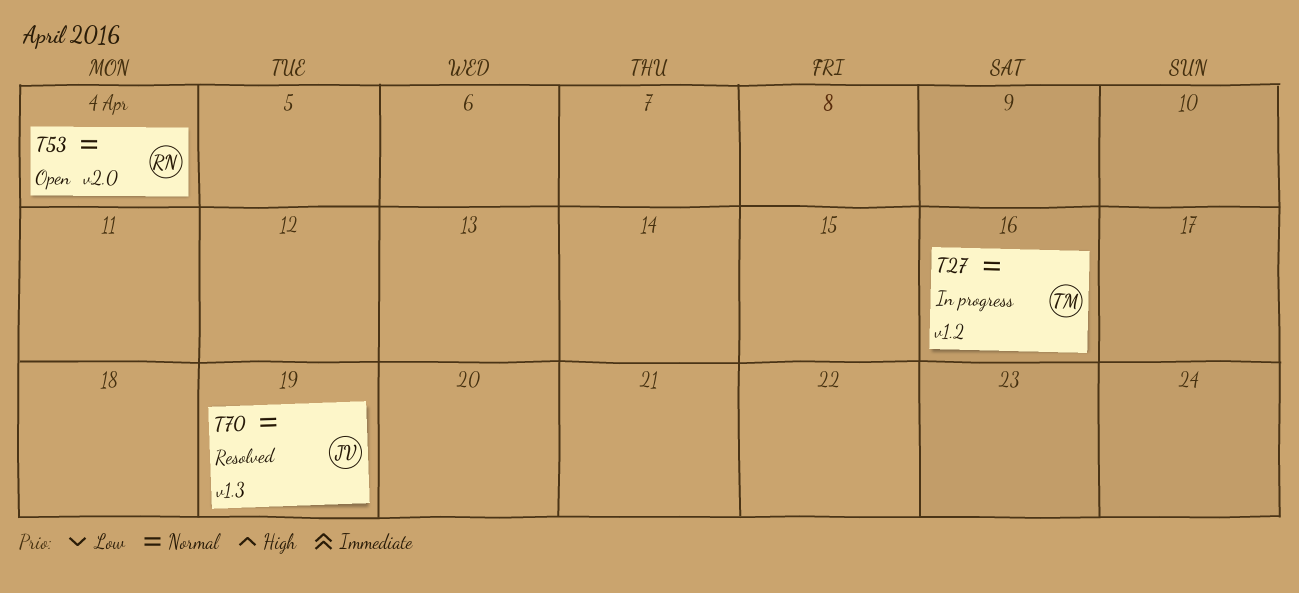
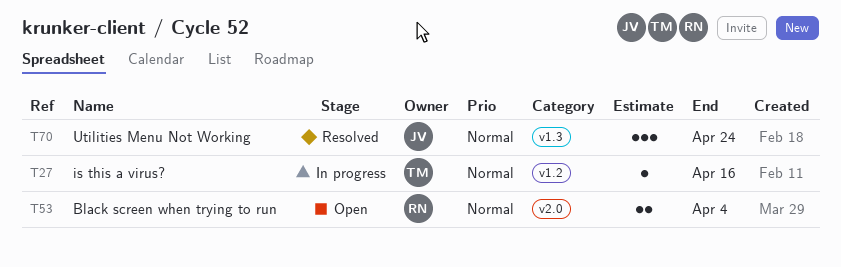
T70, due: Apr 19 -> Apr 24

